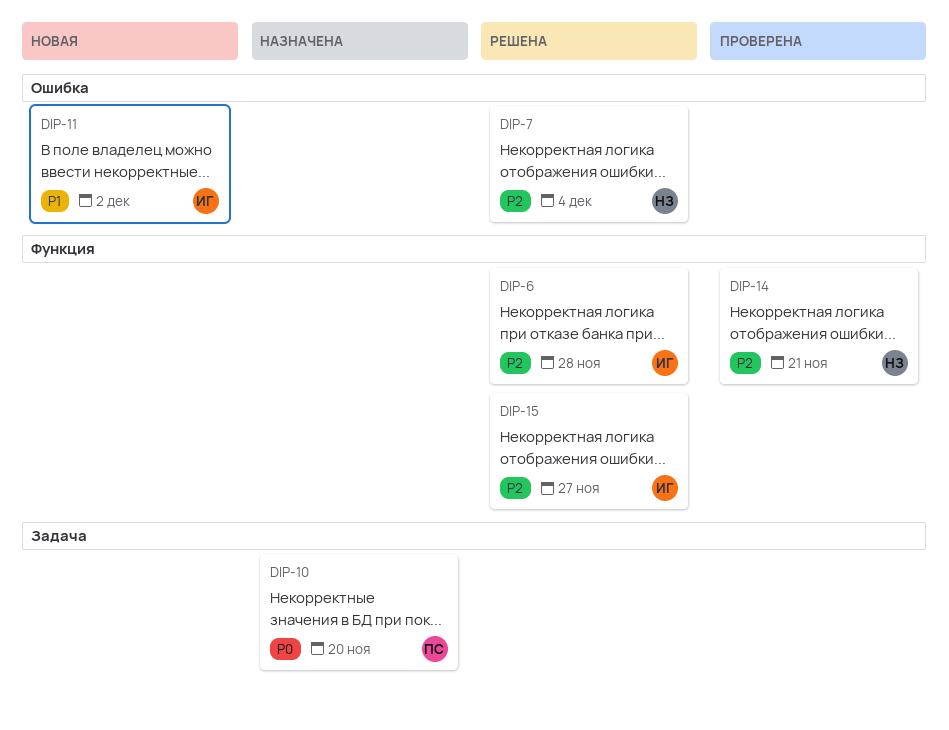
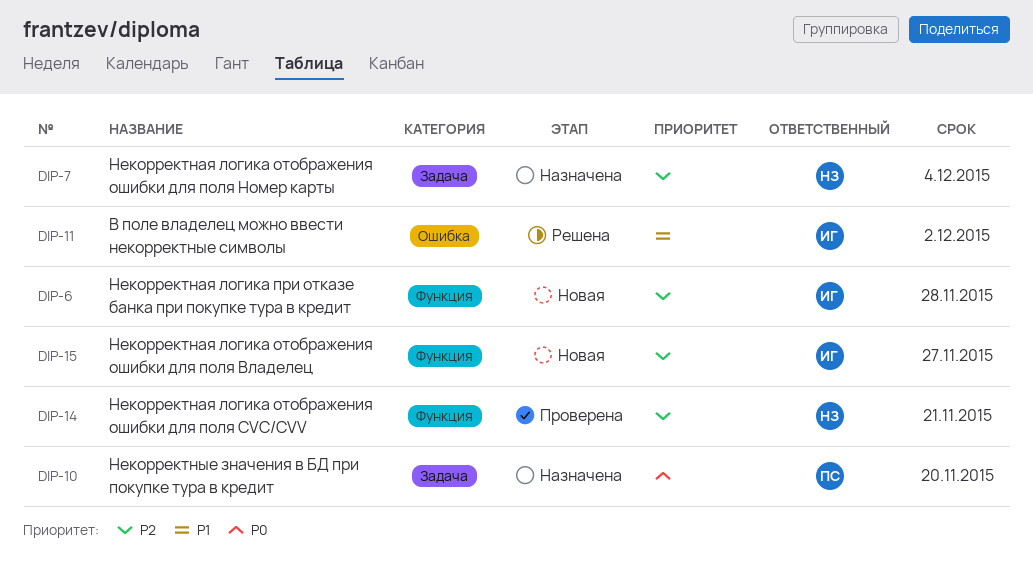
DIP-6, status: Решена -> Новая
DIP-7, status: Решена -> Назначена
DIP-7, label: Ошибка -> Задача
DIP-11, status: Новая -> Решена
DIP-15, status: Решена -> Новая

